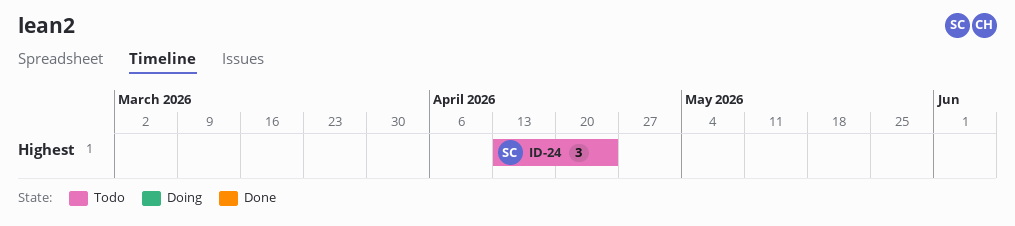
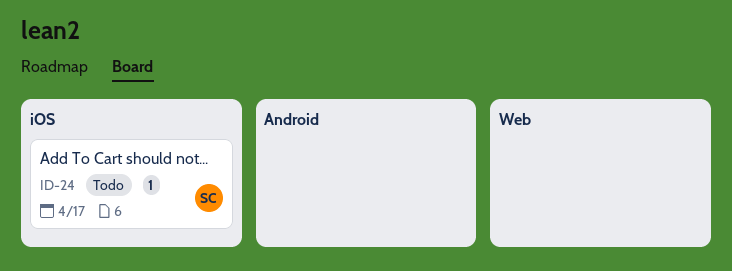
ID-24, estimate: 3 -> 1
ID-24, due: Apr 24 -> Apr 17

